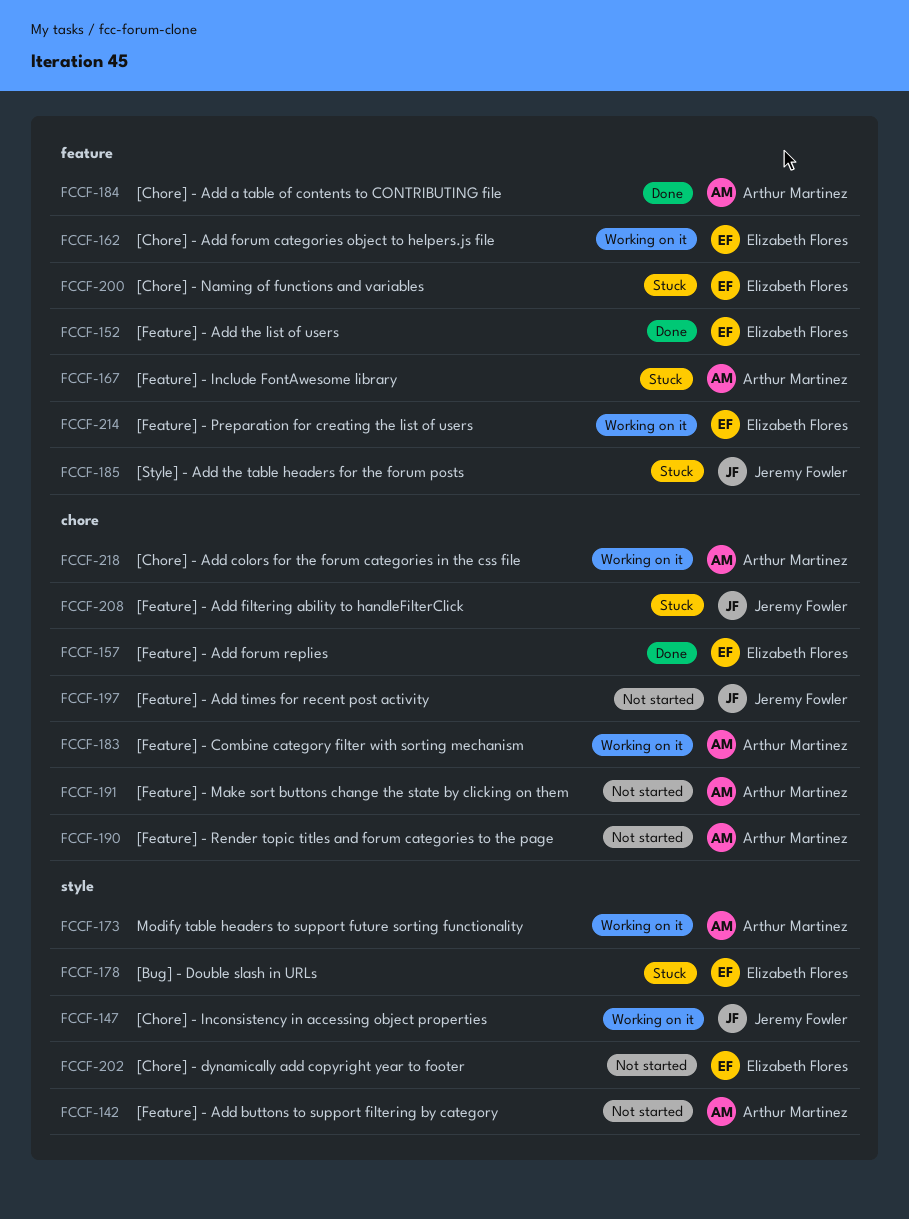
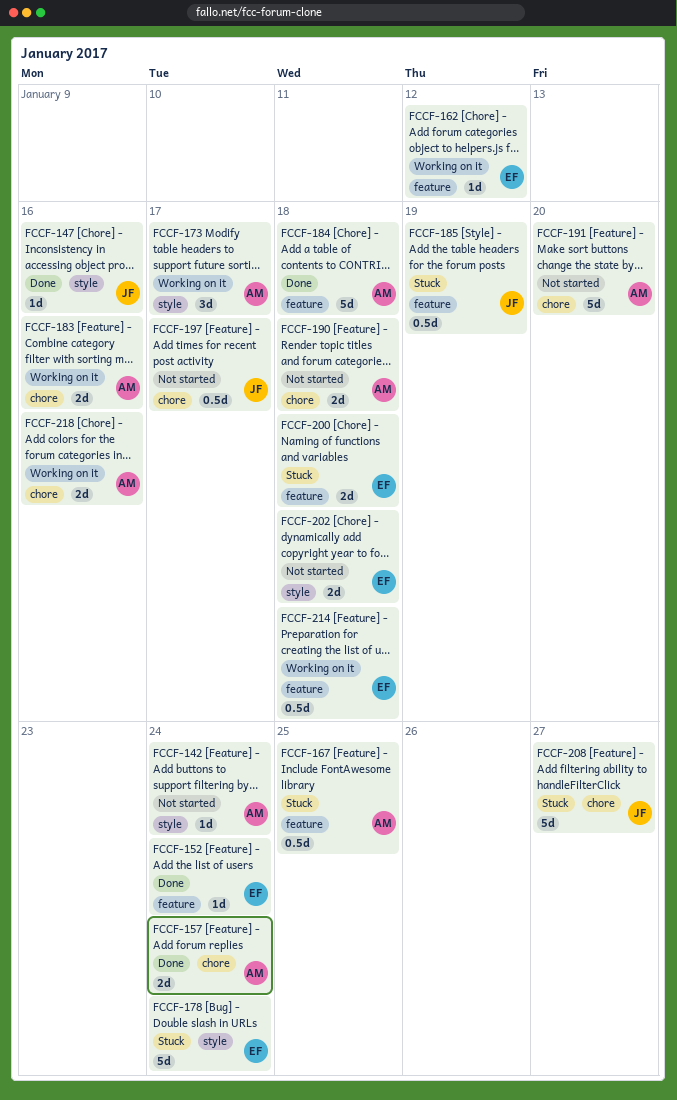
FCCF-147, status: Working on it -> Done
FCCF-157, owner: Elizabeth Flores -> Arthur Martinez

